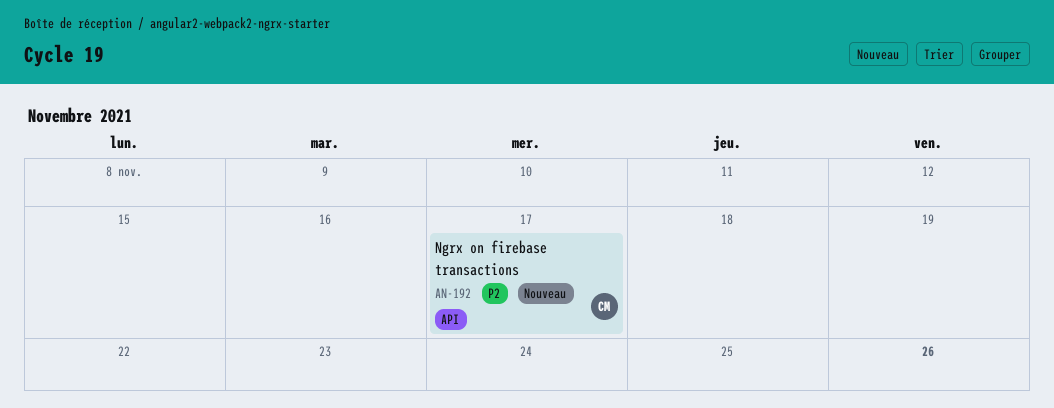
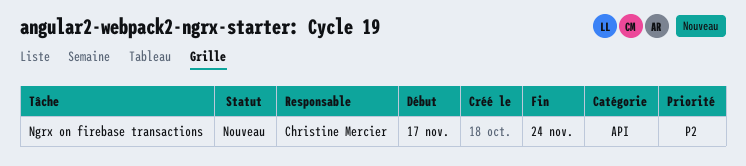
Ngrx on firebase transactions, due: Nov 17 -> Nov 24

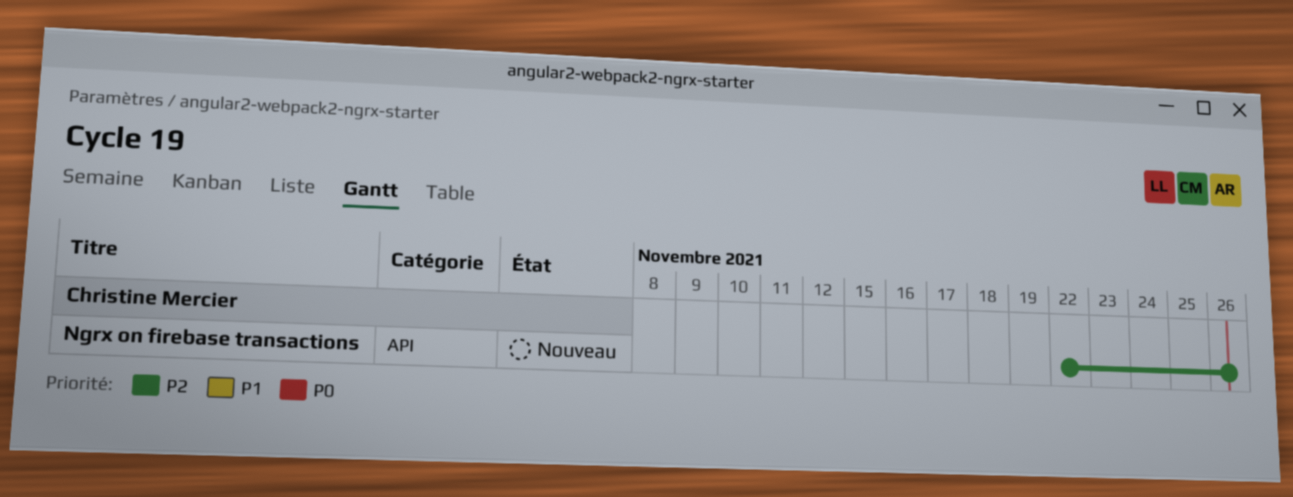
Ngrx on firebase transactions, start: Nov 17 -> Nov 22
Ngrx on firebase transactions, due: Nov 24 -> Nov 26

